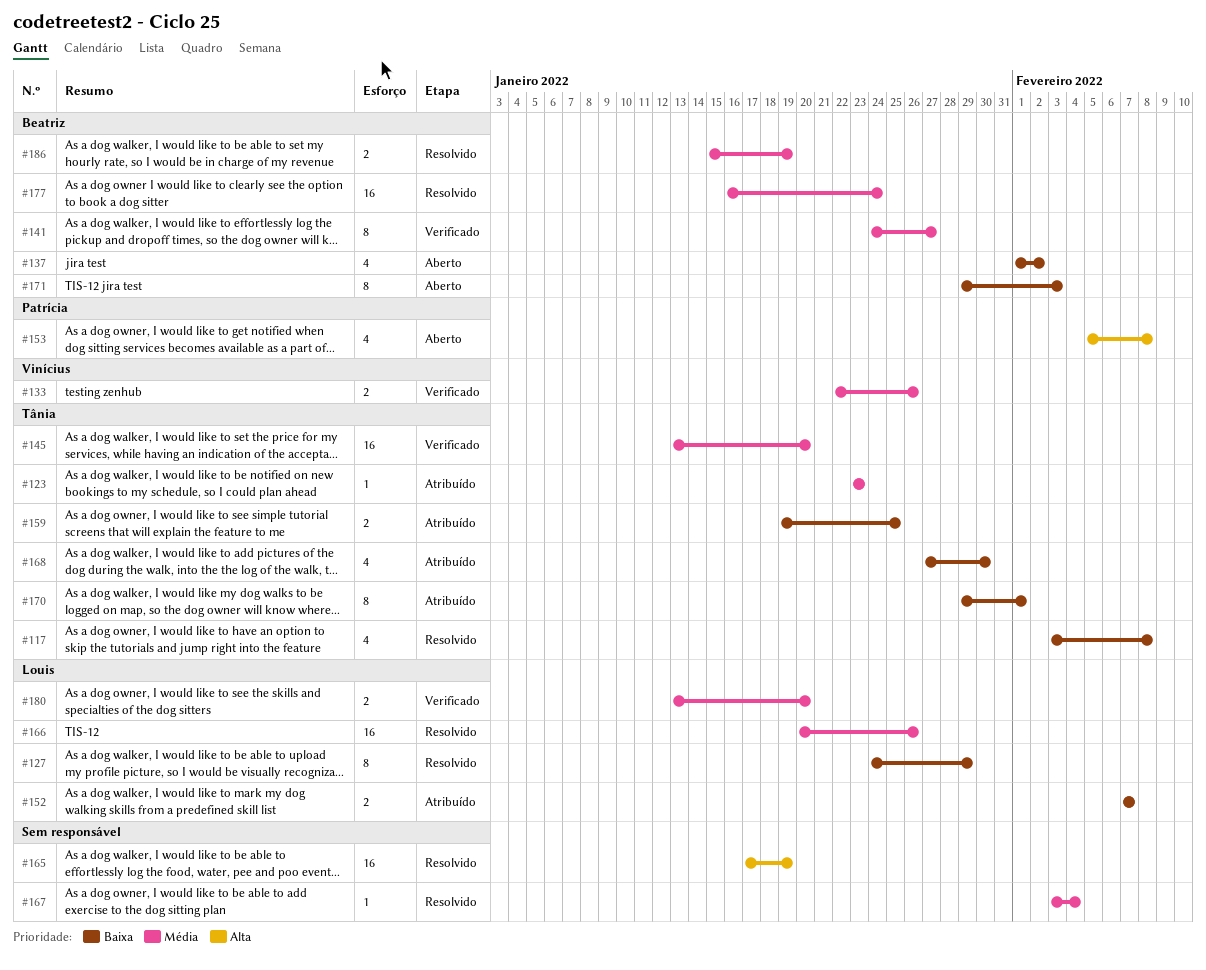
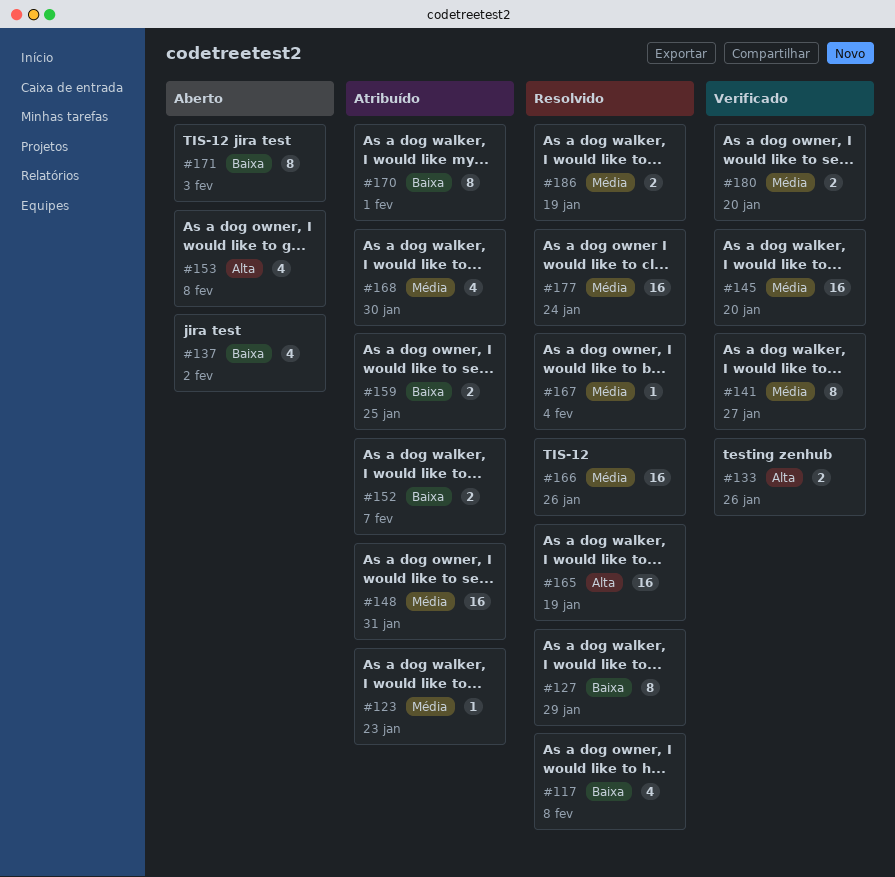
#133, priority: Média -> Alta
#148: none -> present
#168, priority: Baixa -> Média

